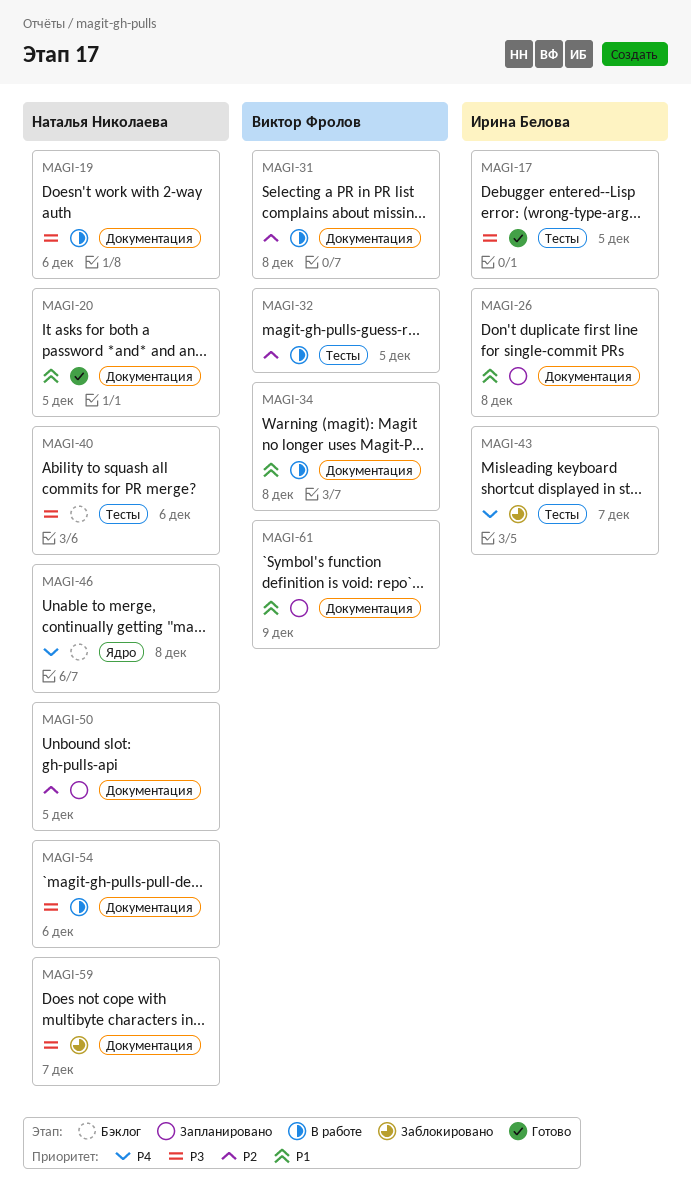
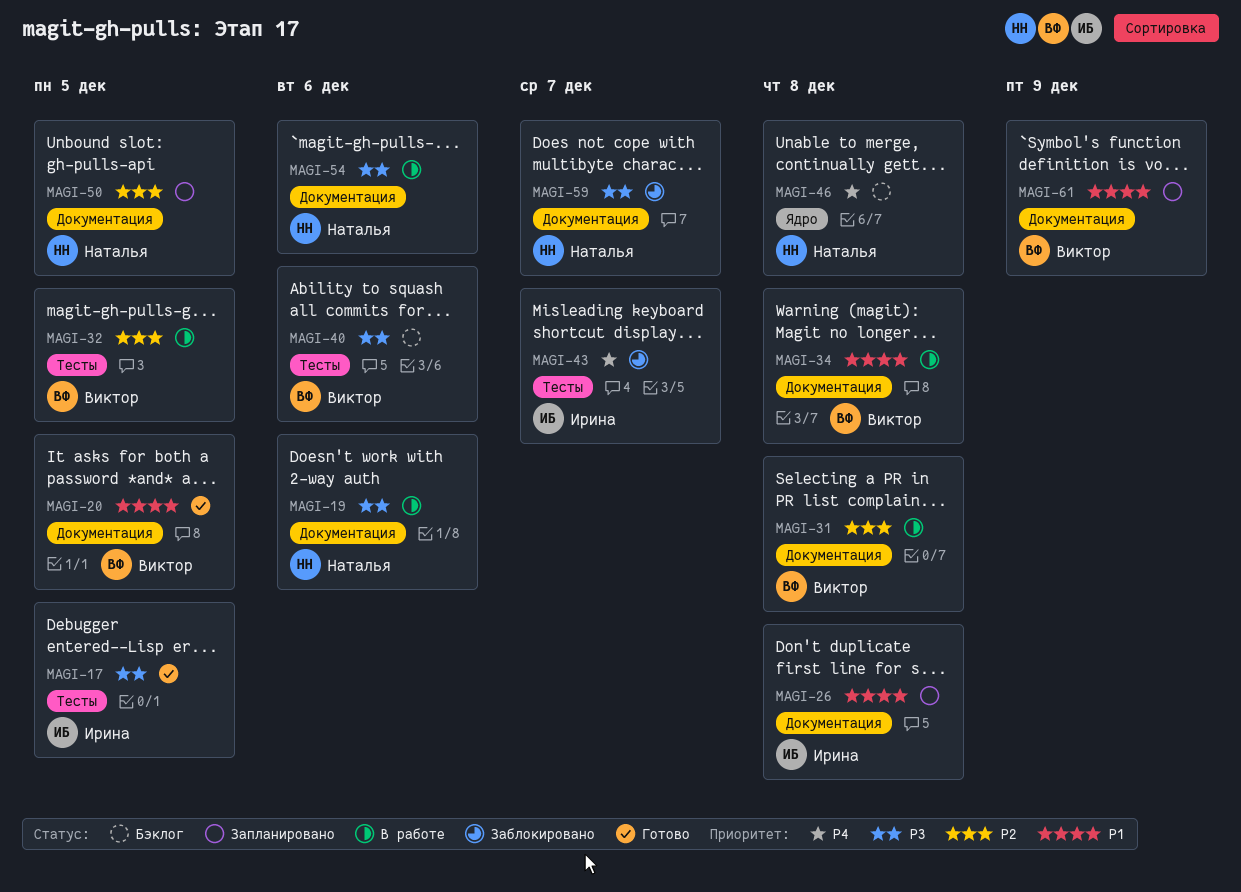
MAGI-20, owner: Наталья Николаева -> Виктор Фролов
MAGI-40, owner: Наталья Николаева -> Виктор Фролов

